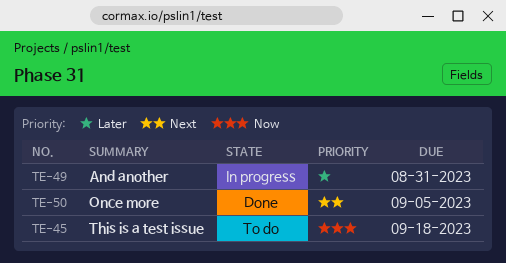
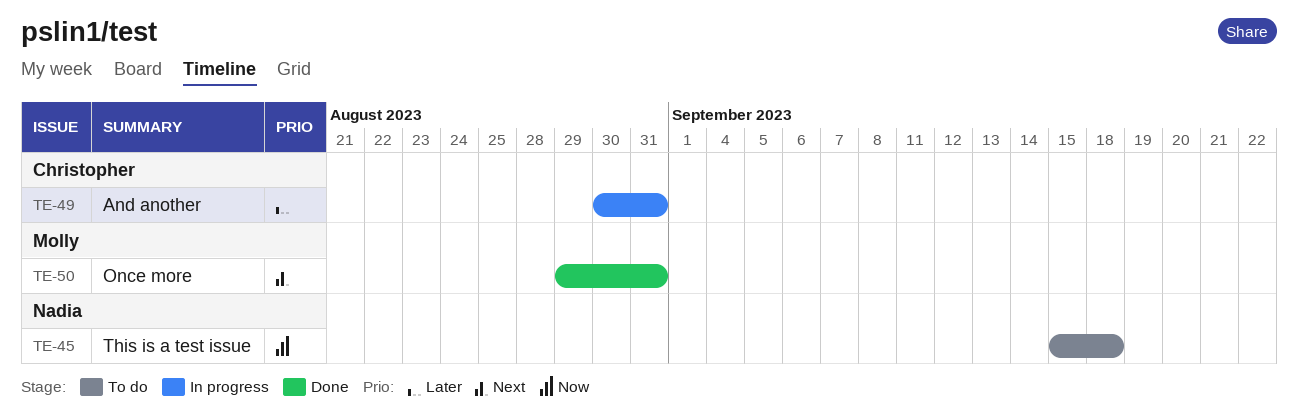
TE-50, due: Sep 5 -> Aug 31

